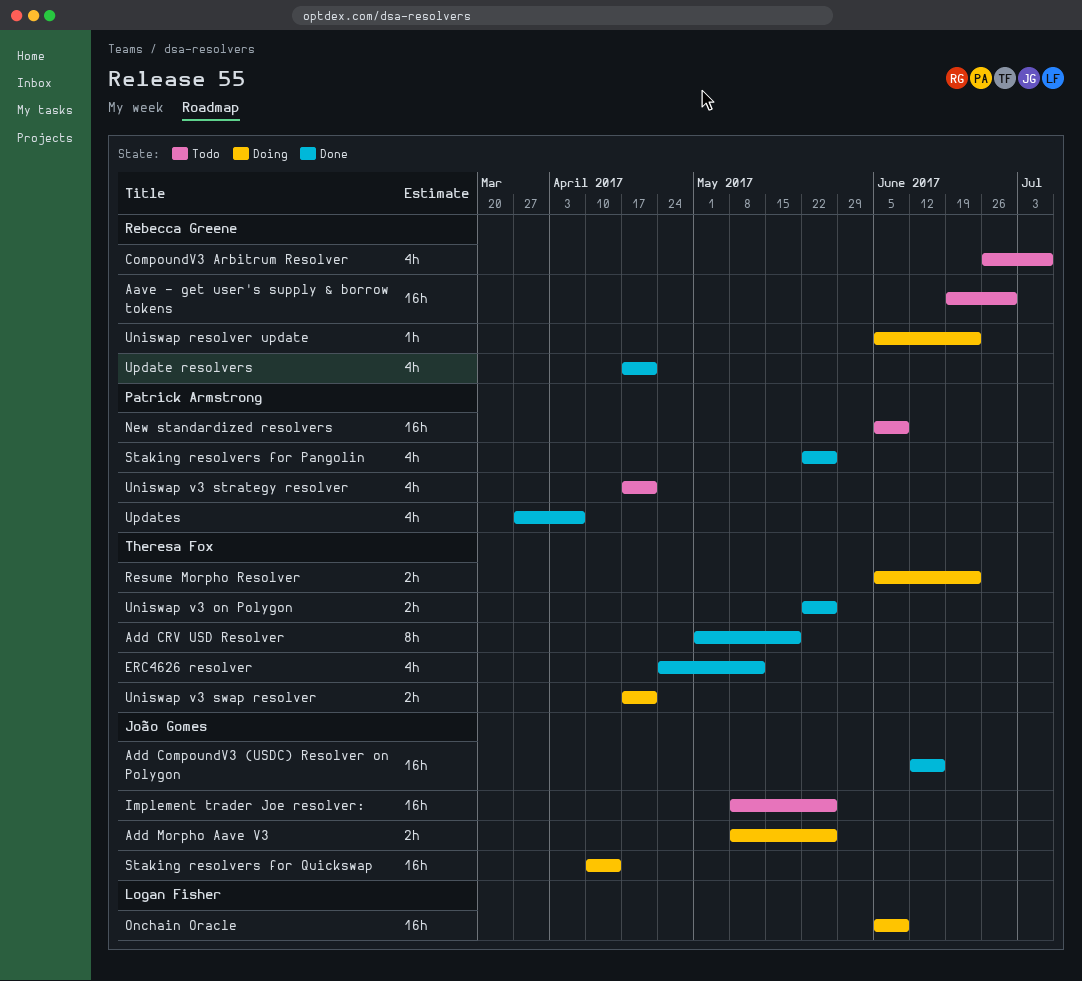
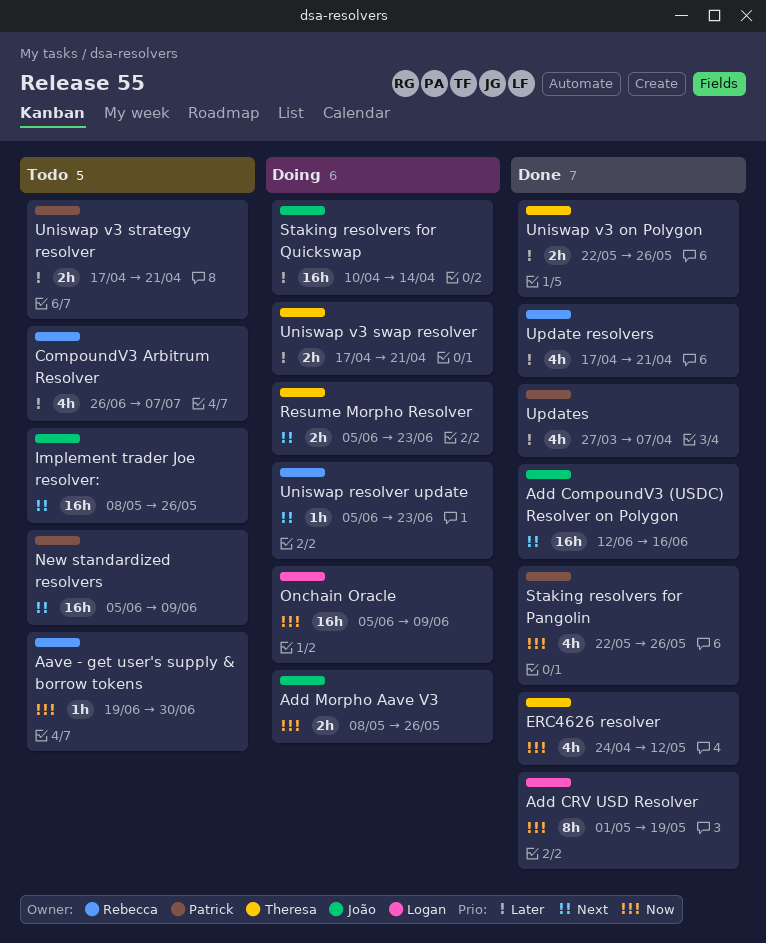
Aave - get user's supply & borrow tokens, estimate: 16h -> 1h
Add CRV USD Resolver, owner: Theresa Fox -> Logan Fisher
Uniswap v3 strategy resolver, estimate: 4h -> 2h

